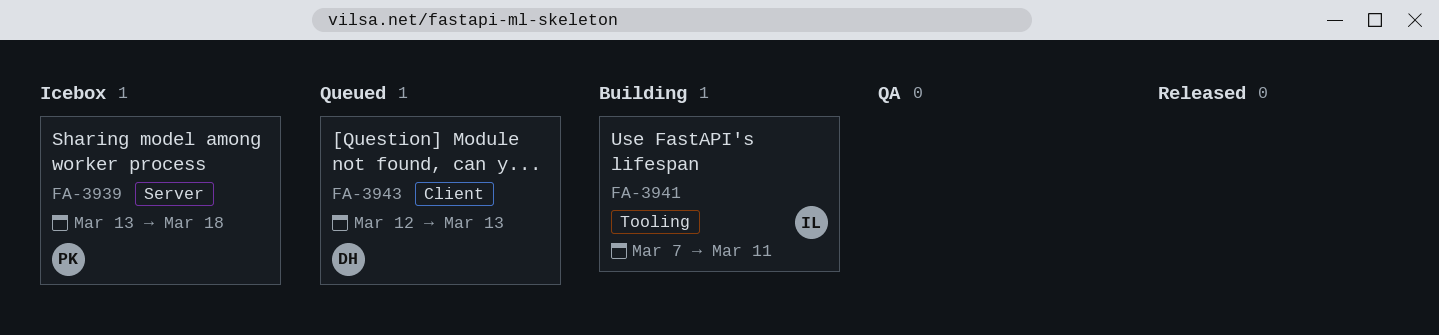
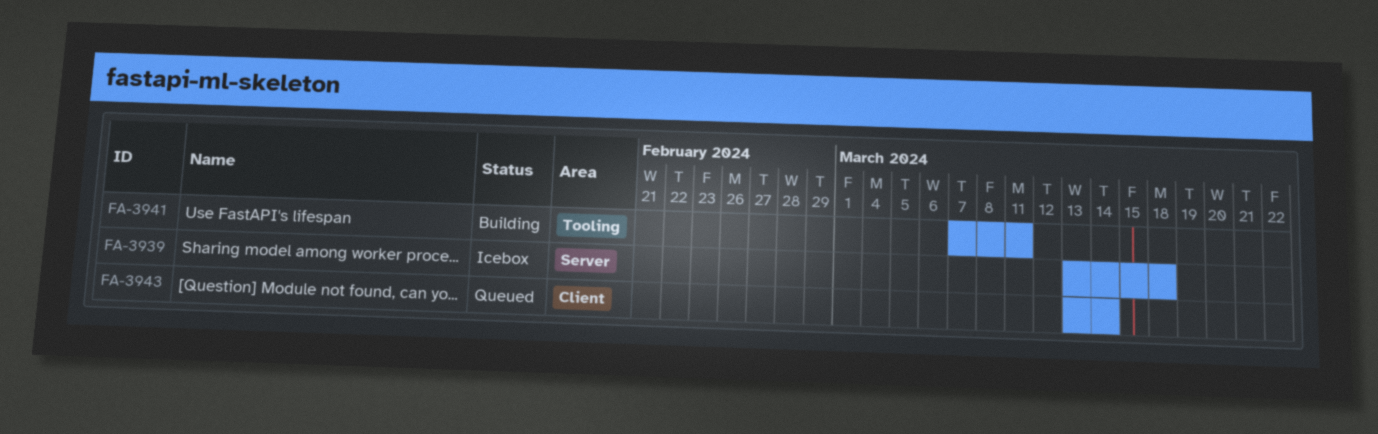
FA-3943, start: Mar 12 -> Mar 13
FA-3943, due: Mar 13 -> Mar 14

